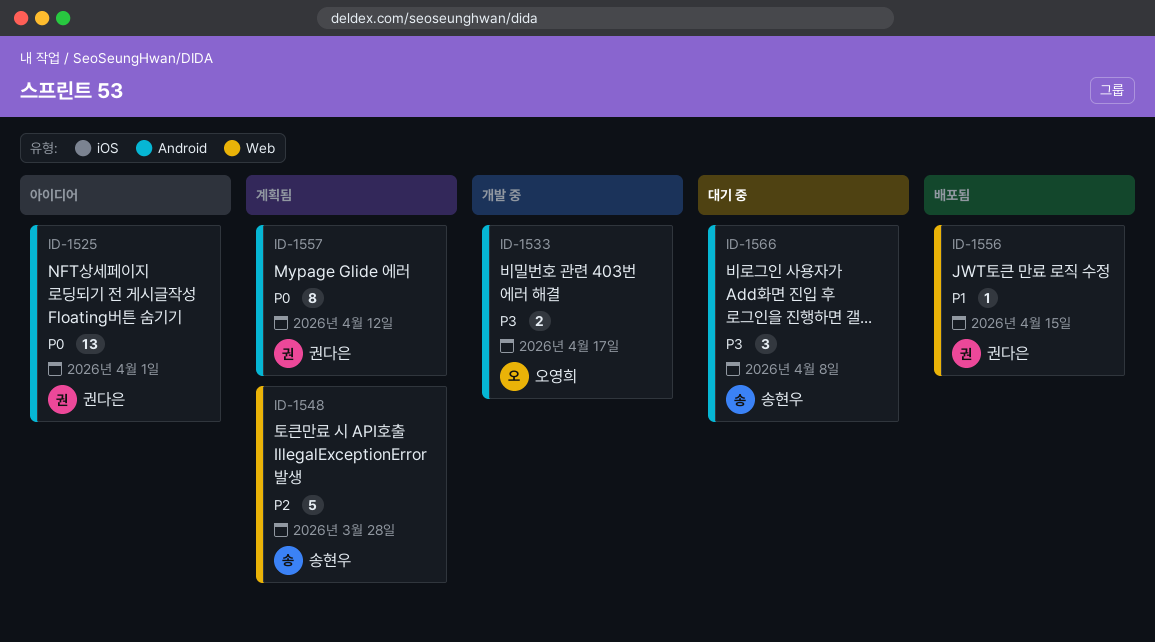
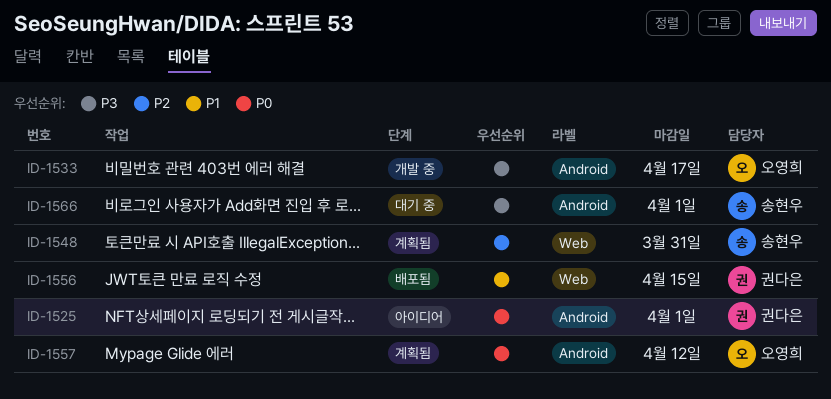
ID-1548, due: Mar 28 -> Mar 31
ID-1557, owner: 권다은 -> 오영희
ID-1566, due: Apr 8 -> Apr 1

